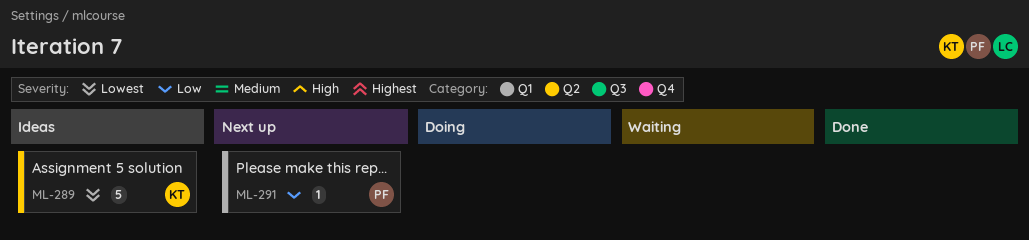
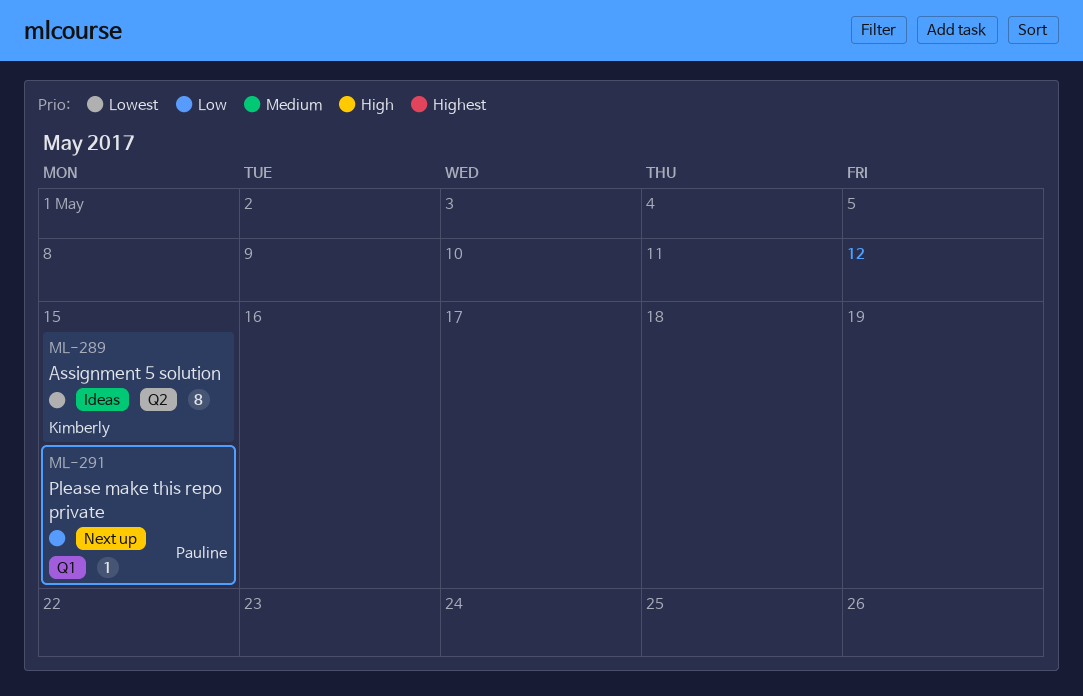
ML-289, estimate: 5 -> 8

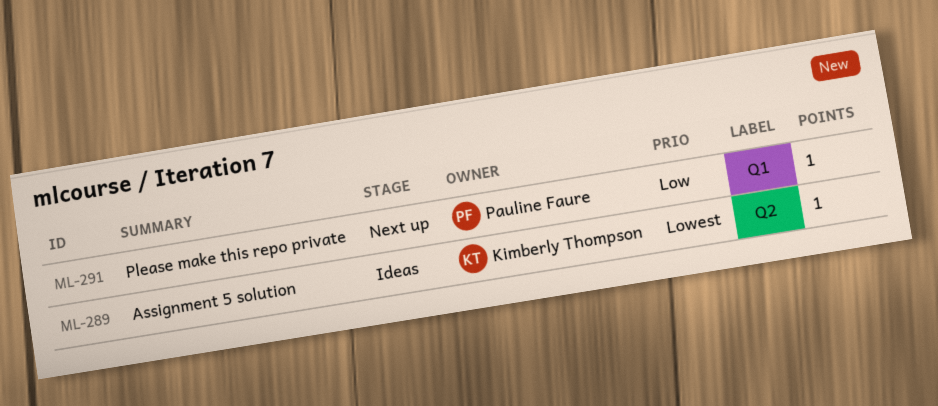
ML-289, estimate: 8 -> 1

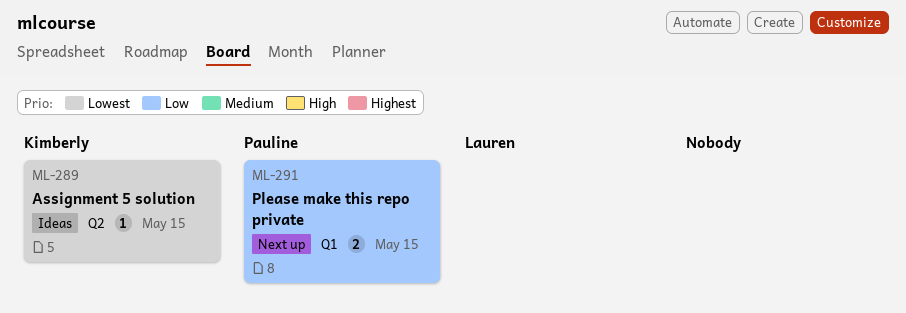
ML-291, estimate: 1 -> 2

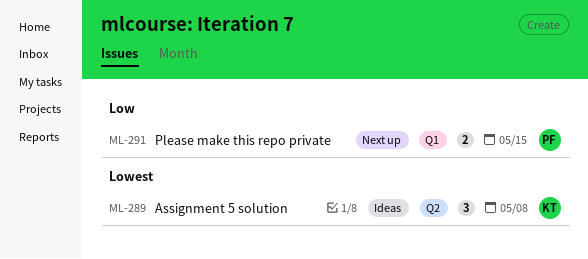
ML-289, estimate: 1 -> 3
ML-289, due: May 15 -> May 8

